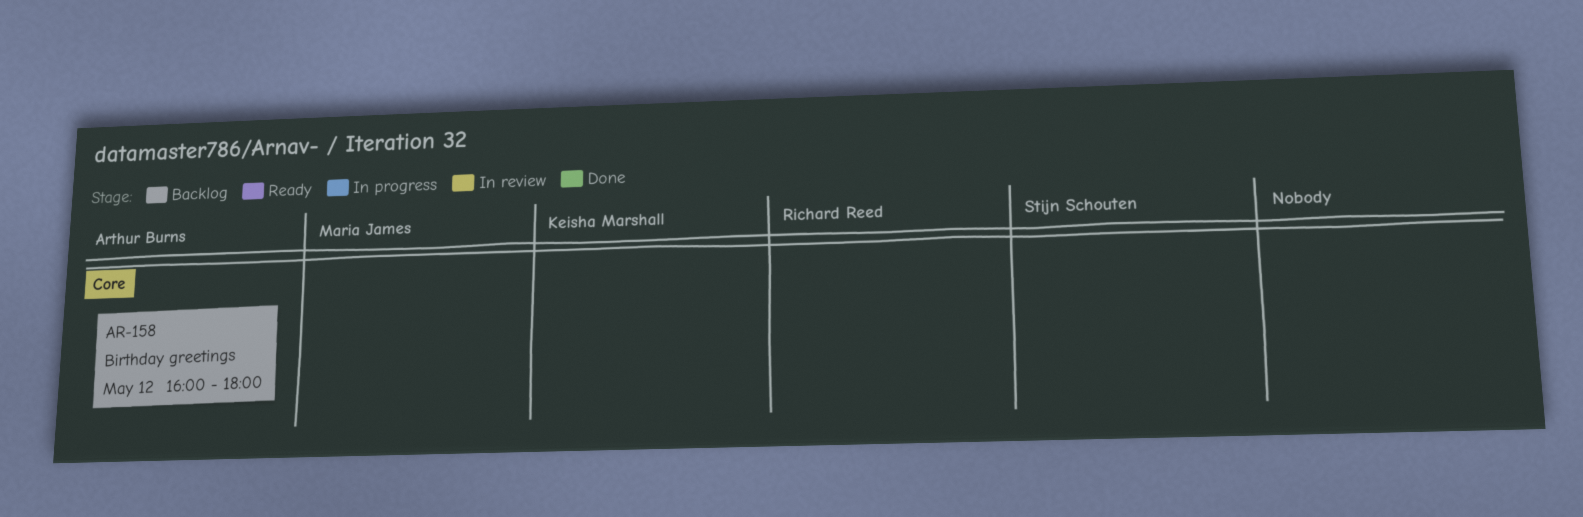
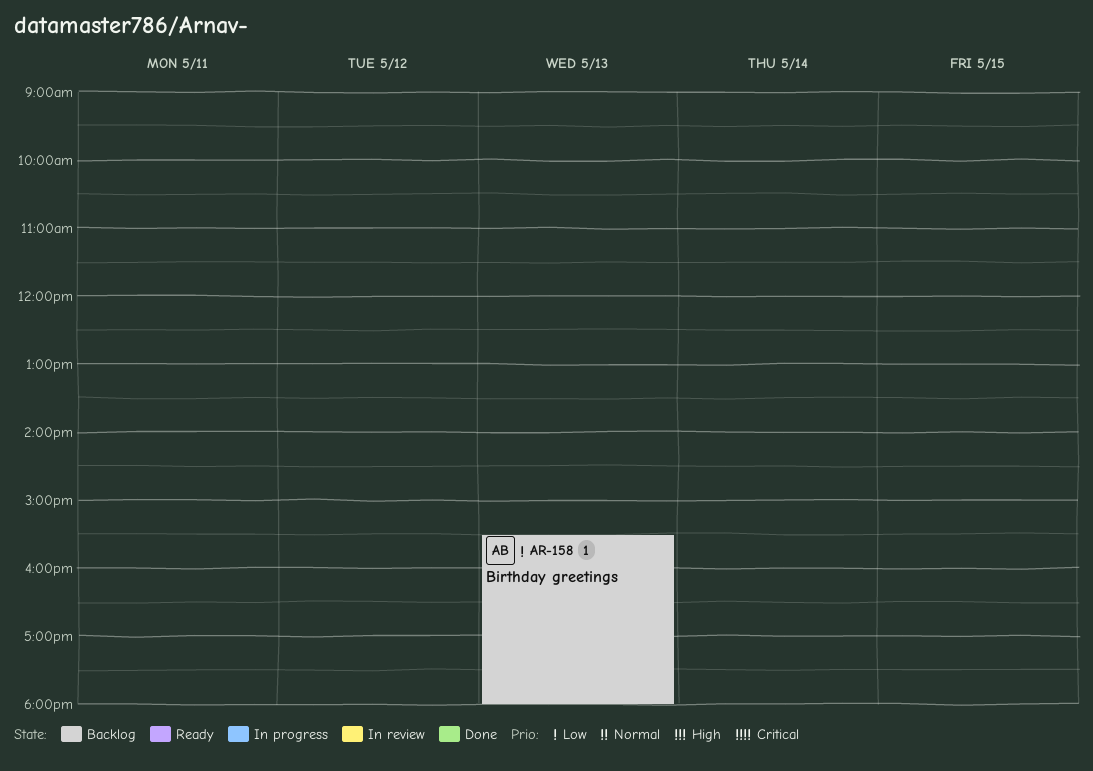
AR-158, day: May 12 -> May 13
AR-158, begins: 16:00 -> 15:30

